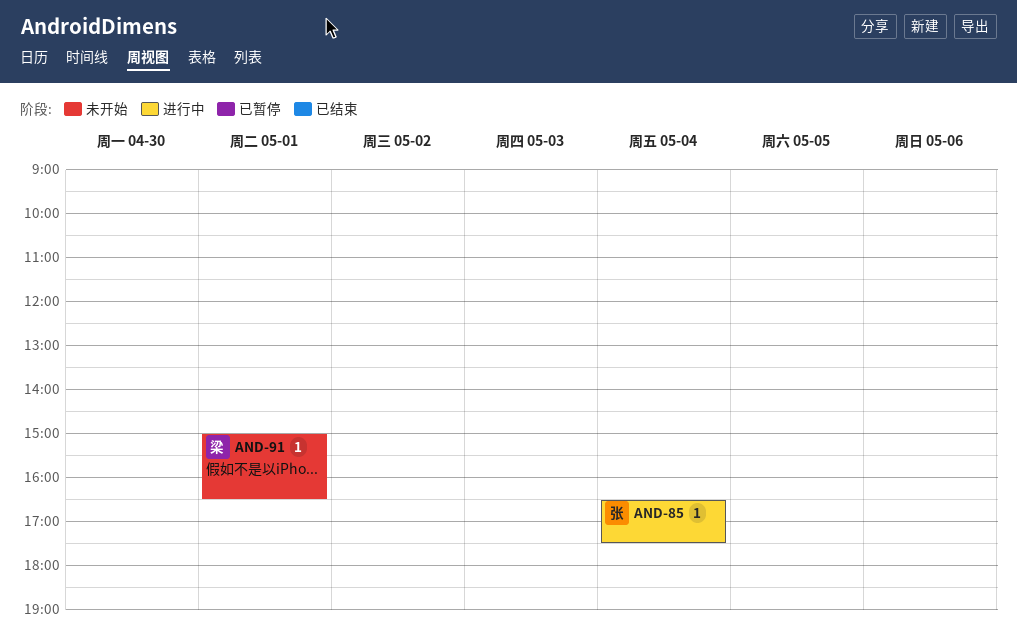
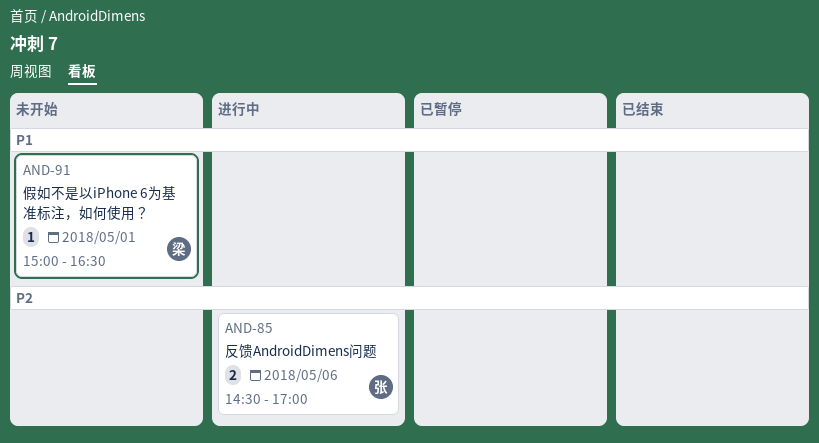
AND-85, estimate: 1 -> 2
AND-85, day: May 4 -> May 6
AND-85, begins: 16:30 -> 14:30
AND-85, ends: 17:30 -> 17:00

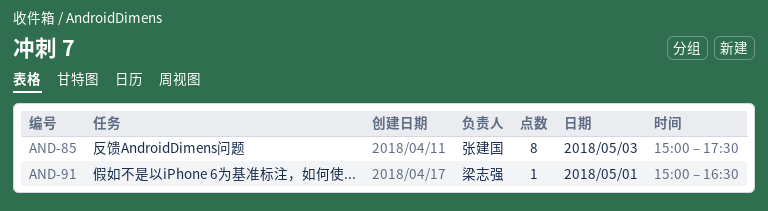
AND-85, estimate: 2 -> 8
AND-85, day: May 6 -> May 3
AND-85, begins: 14:30 -> 15:00
AND-85, ends: 17:00 -> 17:30

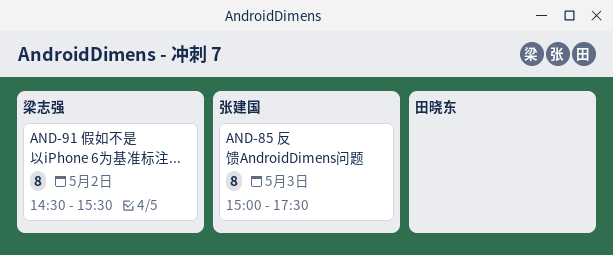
AND-91, estimate: 1 -> 8
AND-91, day: May 1 -> May 2
AND-91, begins: 15:00 -> 14:30
AND-91, ends: 16:30 -> 15:30

